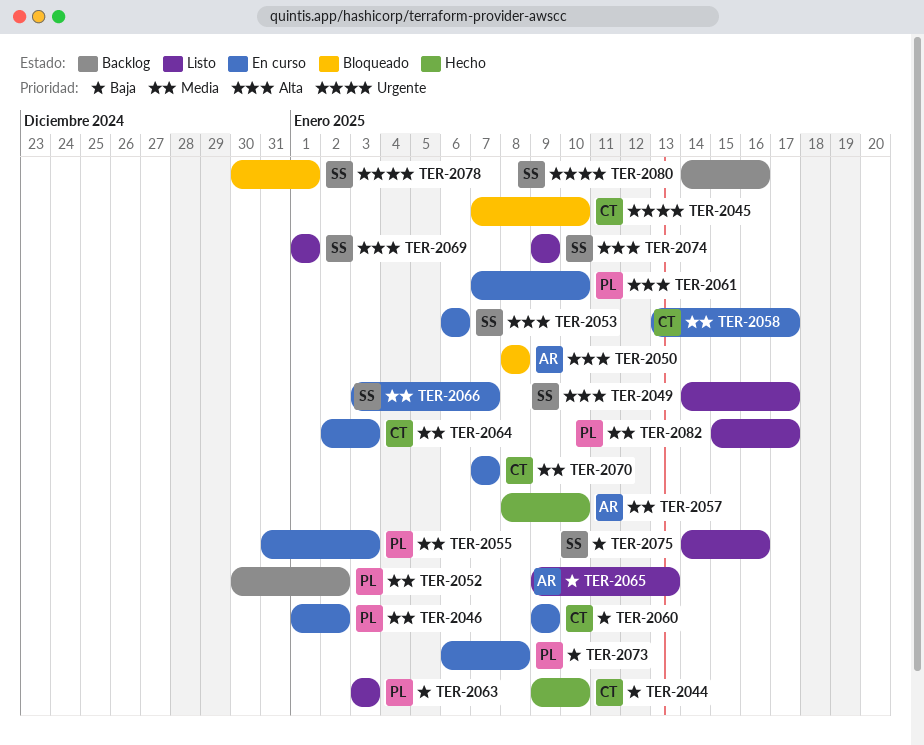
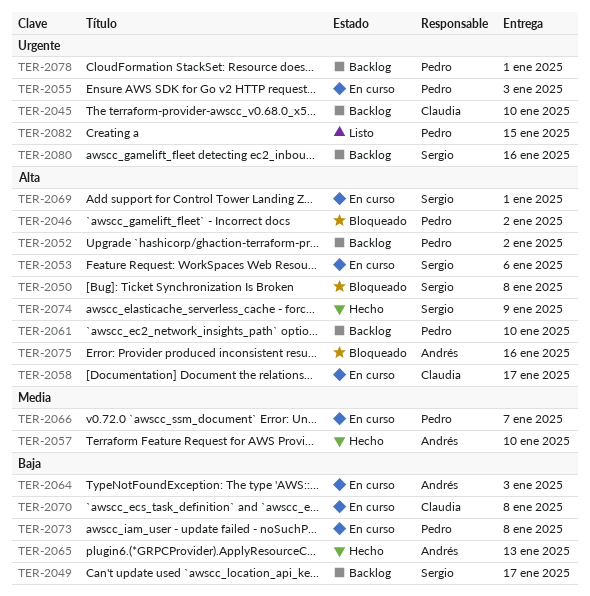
TER-2044: present -> none
TER-2045, status: Bloqueado -> Backlog
TER-2046, status: En curso -> Bloqueado
TER-2046, priority: Media -> Alta
TER-2049, status: Listo -> Backlog
TER-2049, priority: Alta -> Baja
TER-2050, owner: Andrés -> Sergio
TER-2052, priority: Media -> Alta
TER-2055, priority: Media -> Urgente
TER-2058, priority: Media -> Alta
TER-2060: present -> none
TER-2061, status: En curso -> Backlog
TER-2063: present -> none
TER-2064, owner: Claudia -> Andrés
TER-2064, priority: Media -> Baja
TER-2065, status: Listo -> Hecho
TER-2066, owner: Sergio -> Pedro
TER-2069, status: Listo -> En curso
TER-2070, priority: Media -> Baja
TER-2070, due: Jan 7 -> Jan 8
TER-2074, status: Listo -> Hecho
TER-2075, status: Listo -> Bloqueado
TER-2075, owner: Sergio -> Andrés
TER-2075, priority: Baja -> Alta
TER-2078, status: Bloqueado -> Backlog
TER-2078, owner: Sergio -> Pedro
TER-2082, priority: Media -> Urgente
TER-2082, due: Jan 17 -> Jan 15

